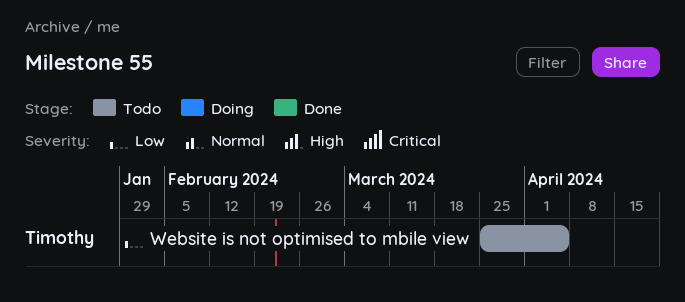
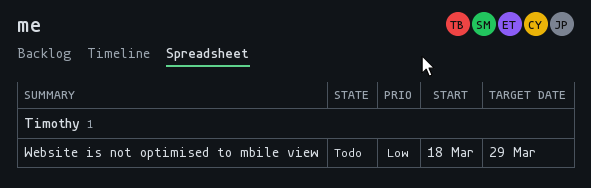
Website is not optimised to mbile view, start: Mar 25 -> Mar 18
Website is not optimised to mbile view, due: Apr 5 -> Mar 29

